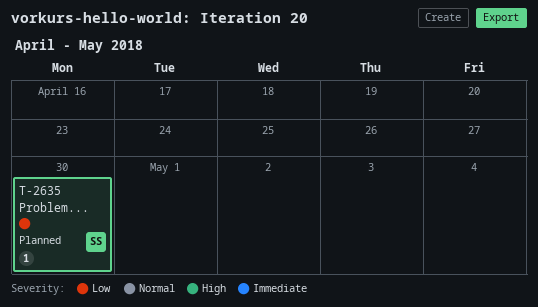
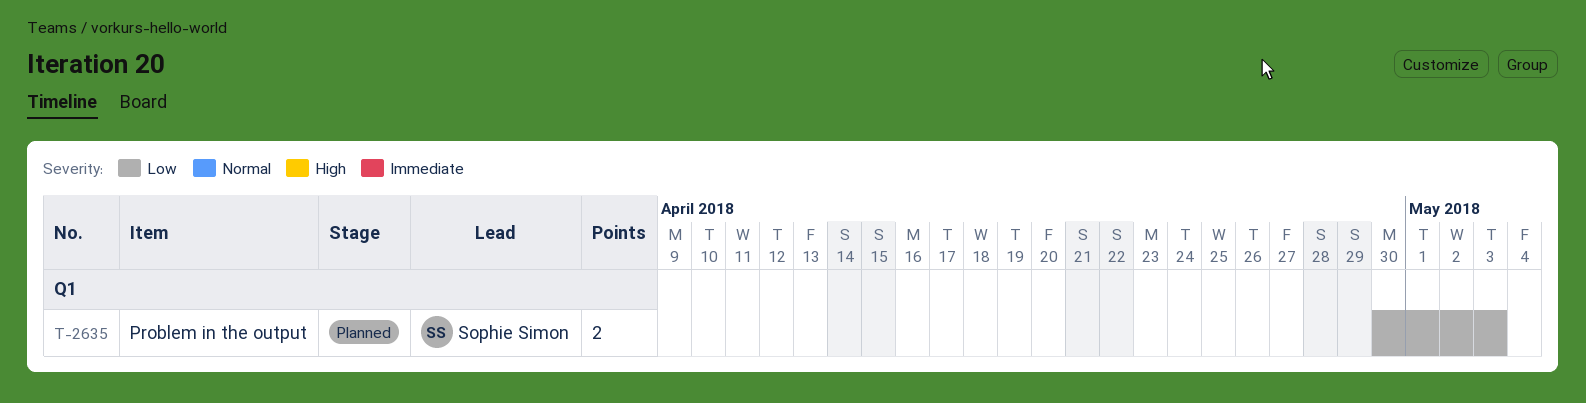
T-2635, estimate: 1 -> 2
T-2635, due: Apr 30 -> May 3

